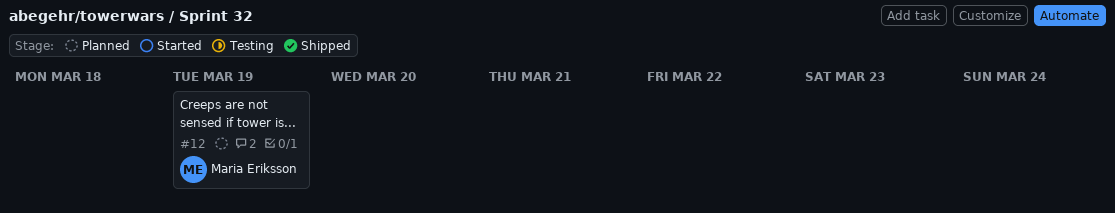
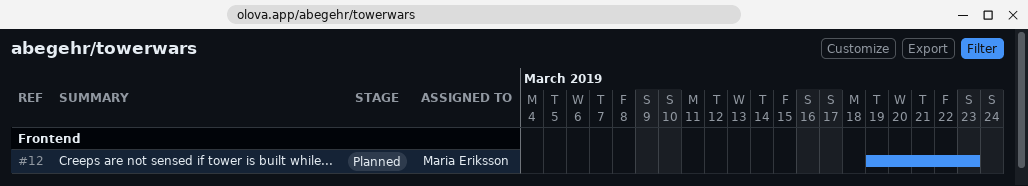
#12, due: Mar 19 -> Mar 23

